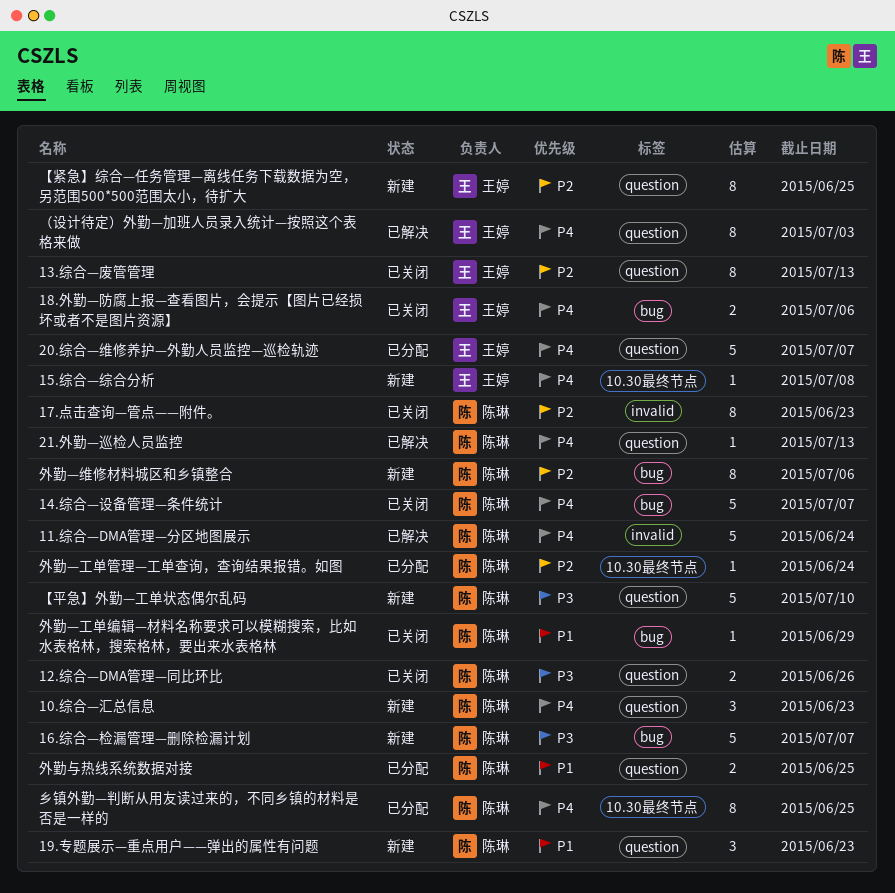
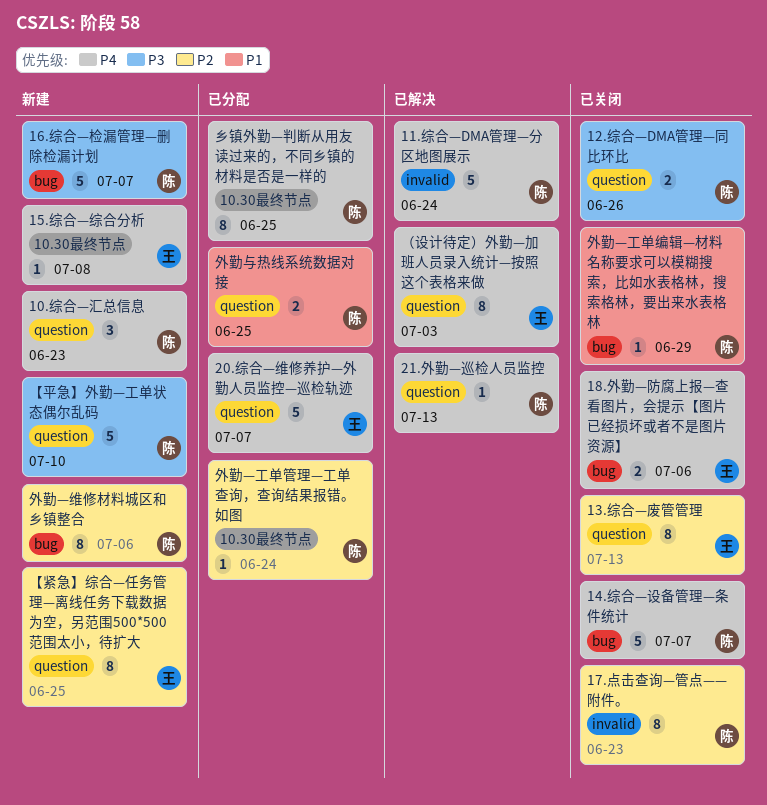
19.专题展示—重点用户——弹出的属性有问题: present -> none

